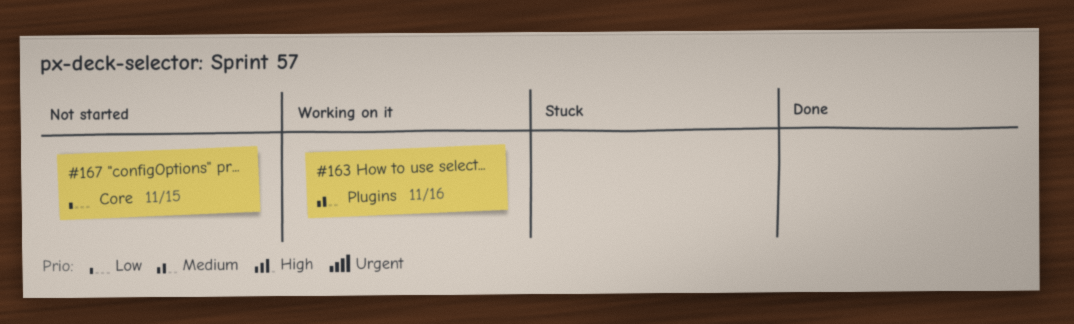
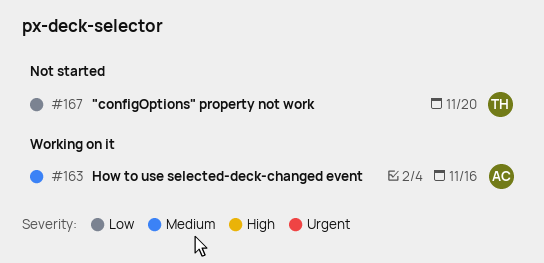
#167, due: Nov 15 -> Nov 20

